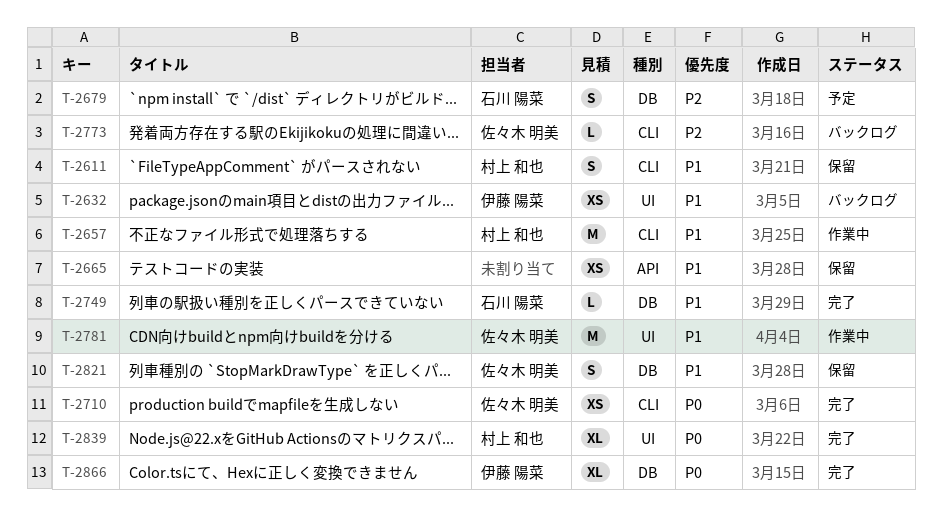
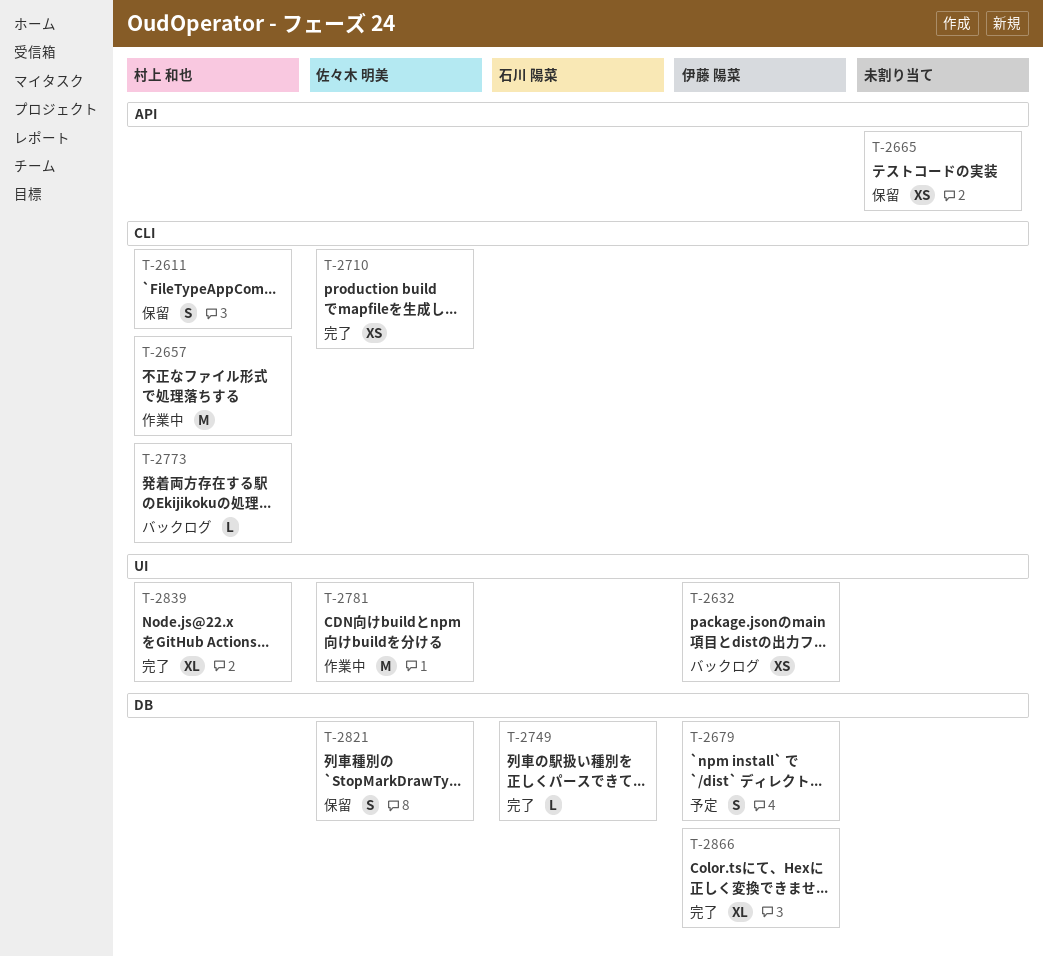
T-2679, owner: 石川 陽菜 -> 伊藤 陽菜
T-2773, owner: 佐々木 明美 -> 村上 和也

